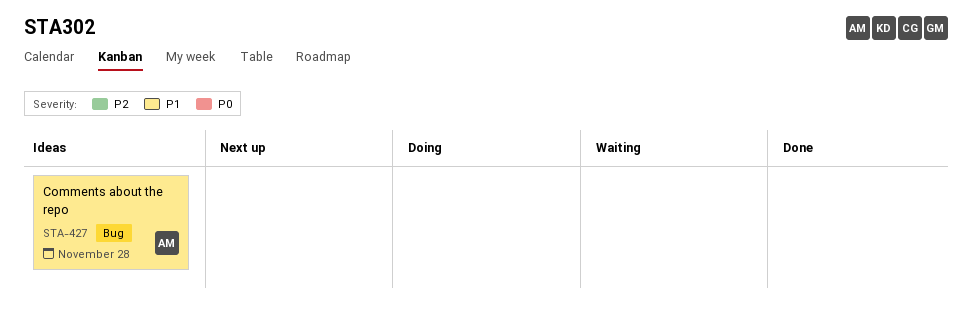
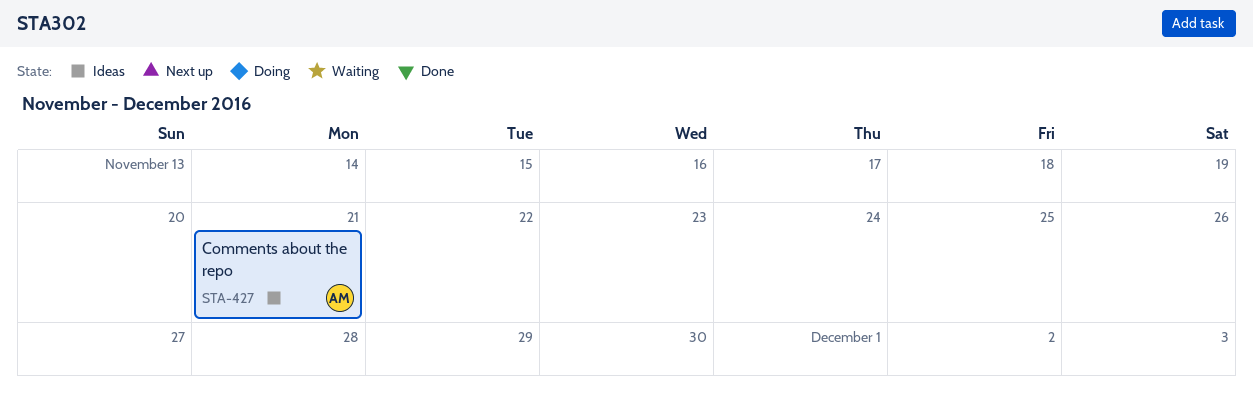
STA-427, due: Nov 28 -> Nov 21

